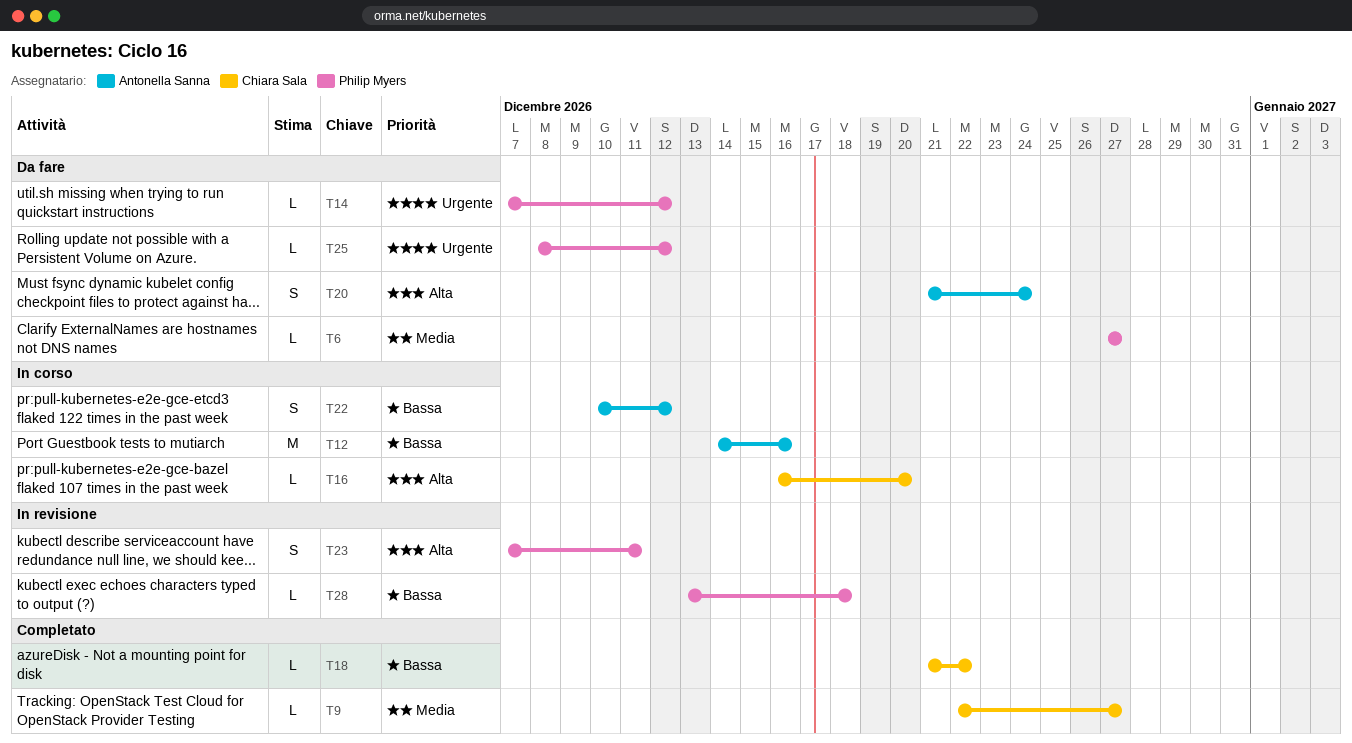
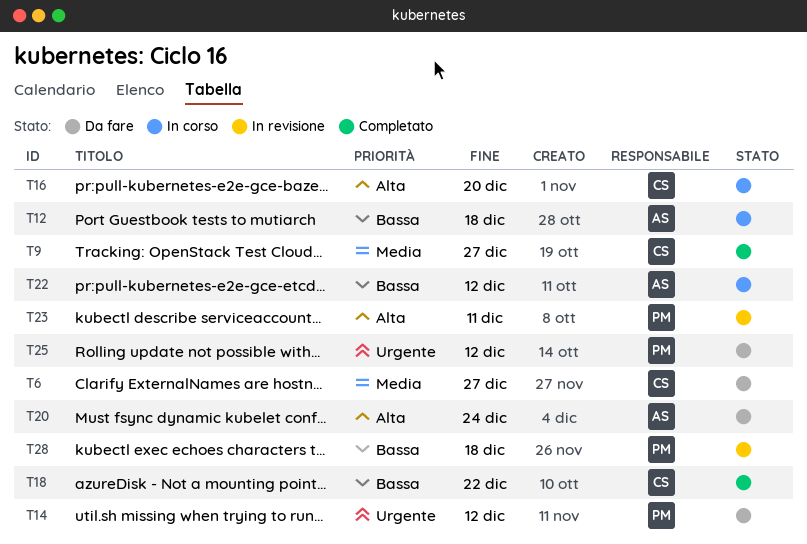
T6, owner: Philip Myers -> Chiara Sala
T12, due: Dec 16 -> Dec 18

